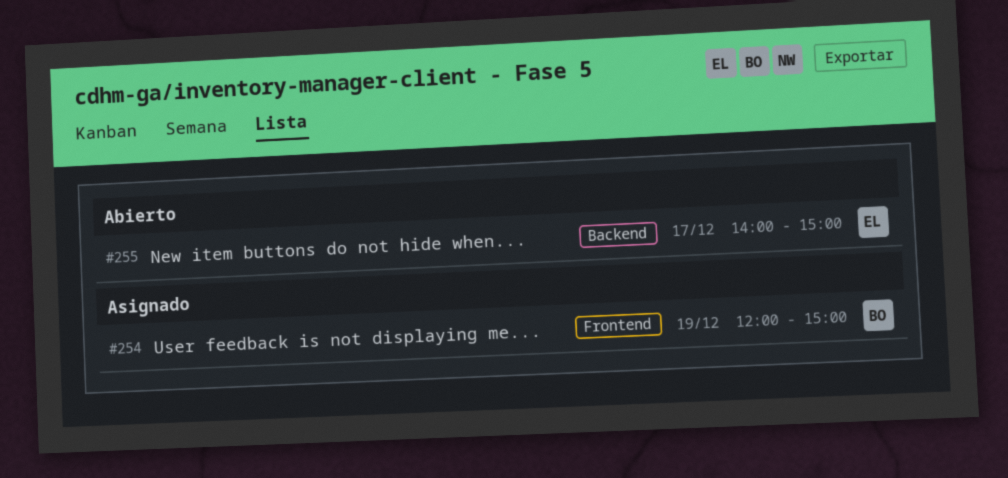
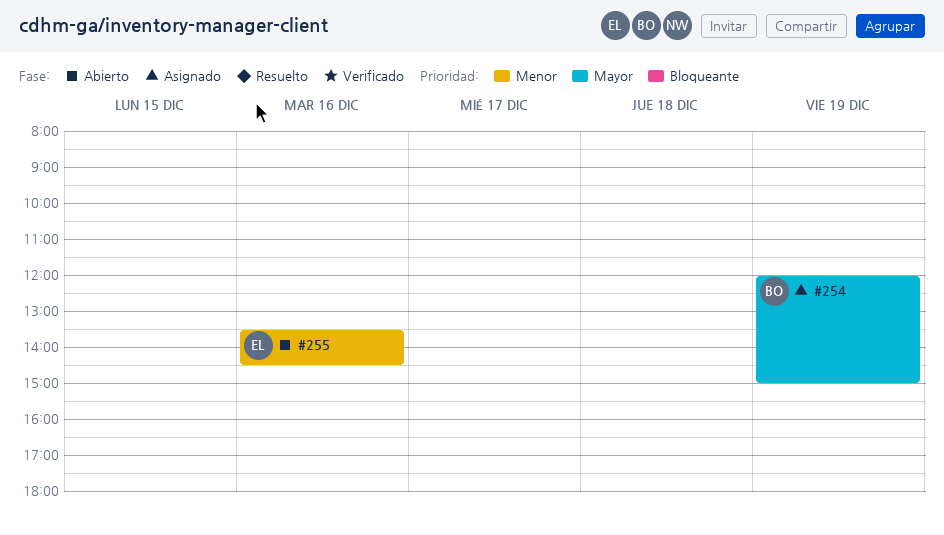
#255, day: Dec 17 -> Dec 16
#255, begins: 14:00 -> 13:30
#255, ends: 15:00 -> 14:30

